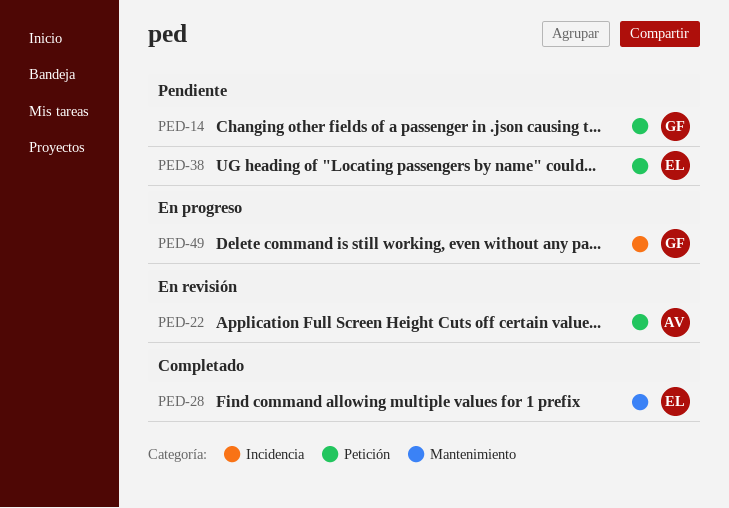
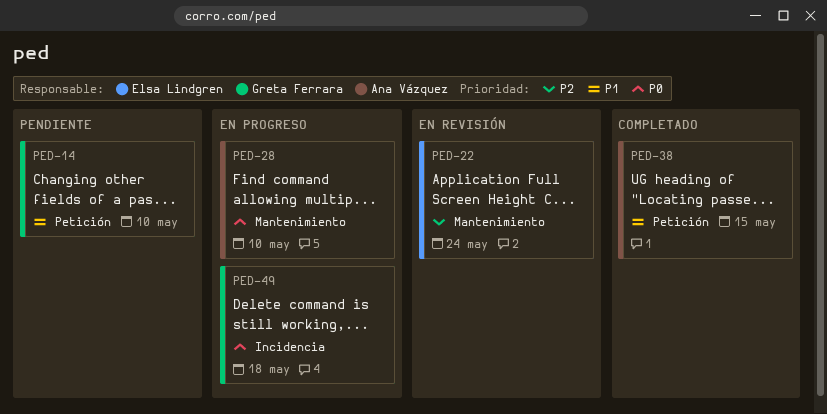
PED-22, owner: Ana Vázquez -> Elsa Lindgren
PED-22, label: Petición -> Mantenimiento
PED-28, status: Completado -> En progreso
PED-28, owner: Elsa Lindgren -> Ana Vázquez
PED-38, status: Pendiente -> Completado
PED-38, owner: Elsa Lindgren -> Ana Vázquez

